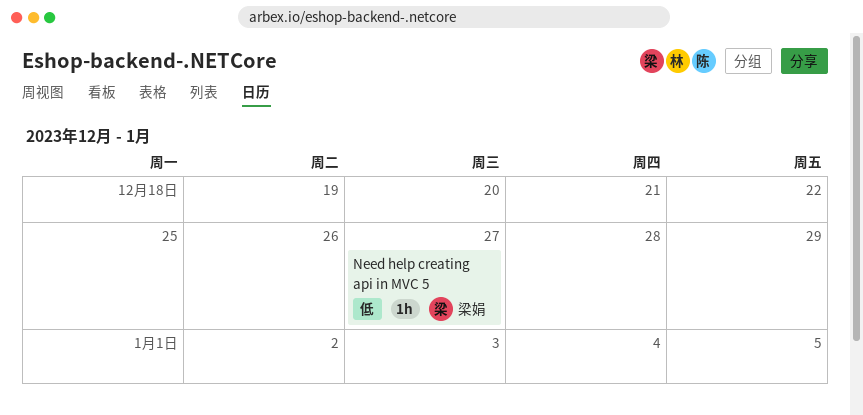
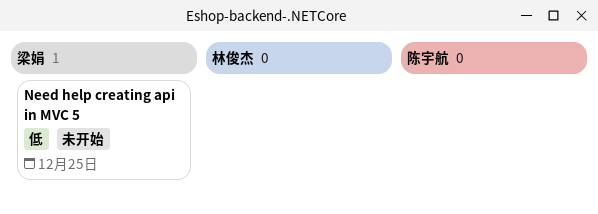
Need help creating api in MVC 5, due: Dec 27 -> Dec 25

